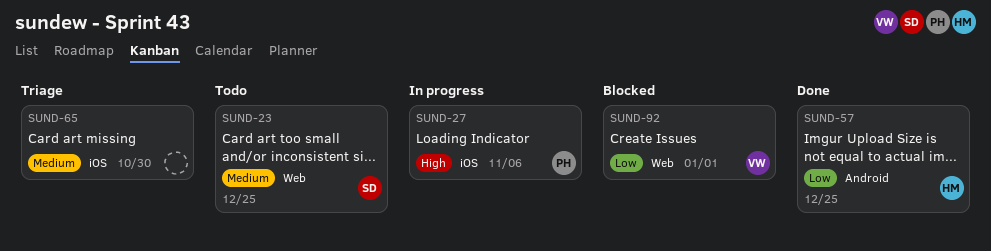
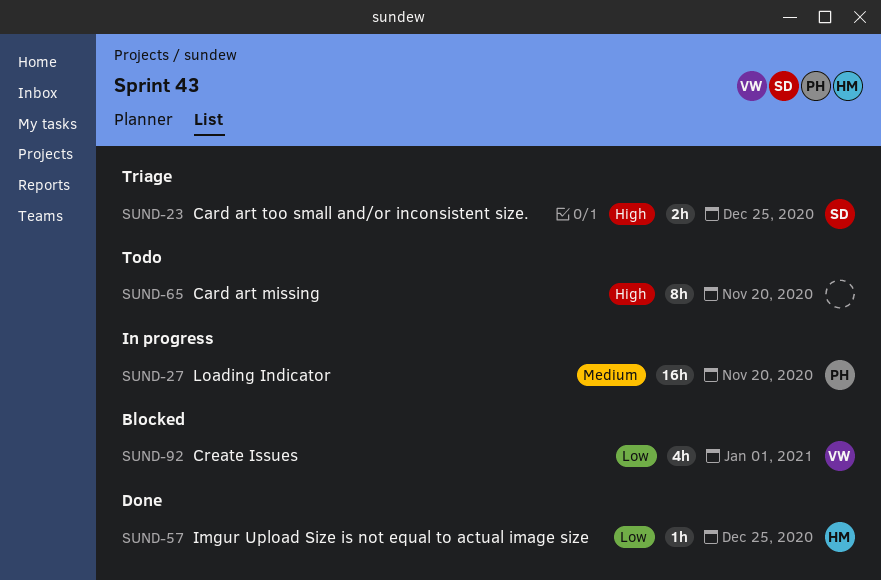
SUND-23, status: Todo -> Triage
SUND-23, priority: Medium -> High
SUND-27, priority: High -> Medium
SUND-27, due: Nov 6 -> Nov 20
SUND-65, status: Triage -> Todo
SUND-65, priority: Medium -> High
SUND-65, due: Oct 30 -> Nov 20

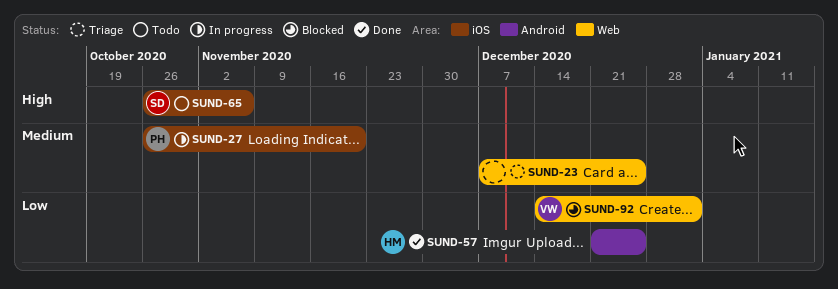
SUND-23, owner: SD -> none
SUND-23, priority: High -> Medium
SUND-65, owner: none -> SD
SUND-65, due: Nov 20 -> Nov 6

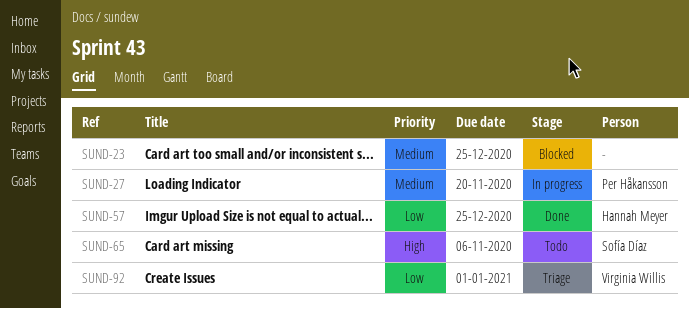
SUND-23, status: Triage -> Blocked
SUND-92, status: Blocked -> Triage

